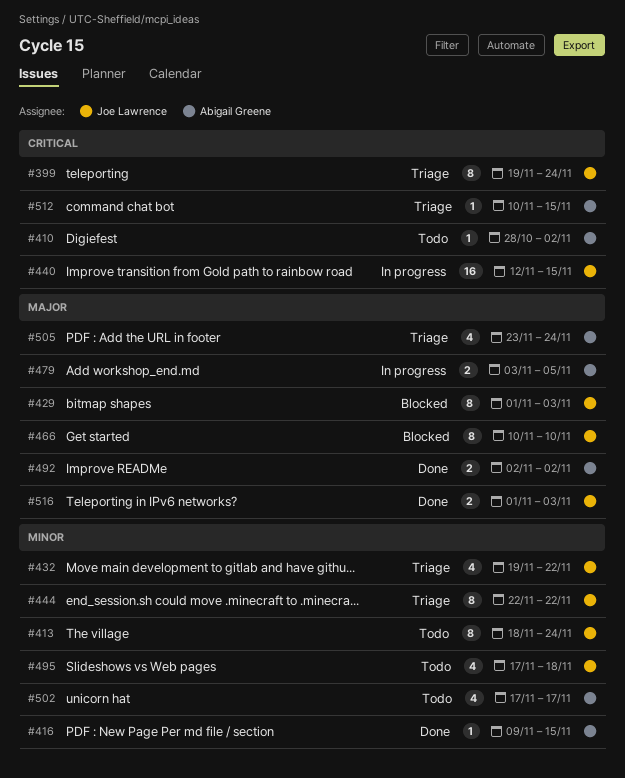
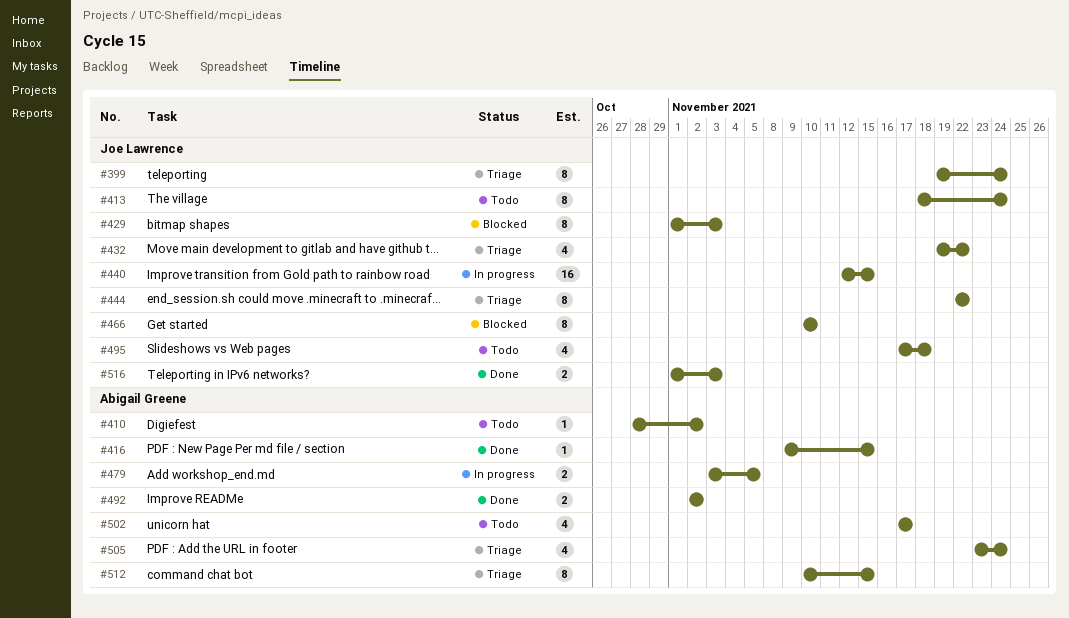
#512, estimate: 1 -> 8

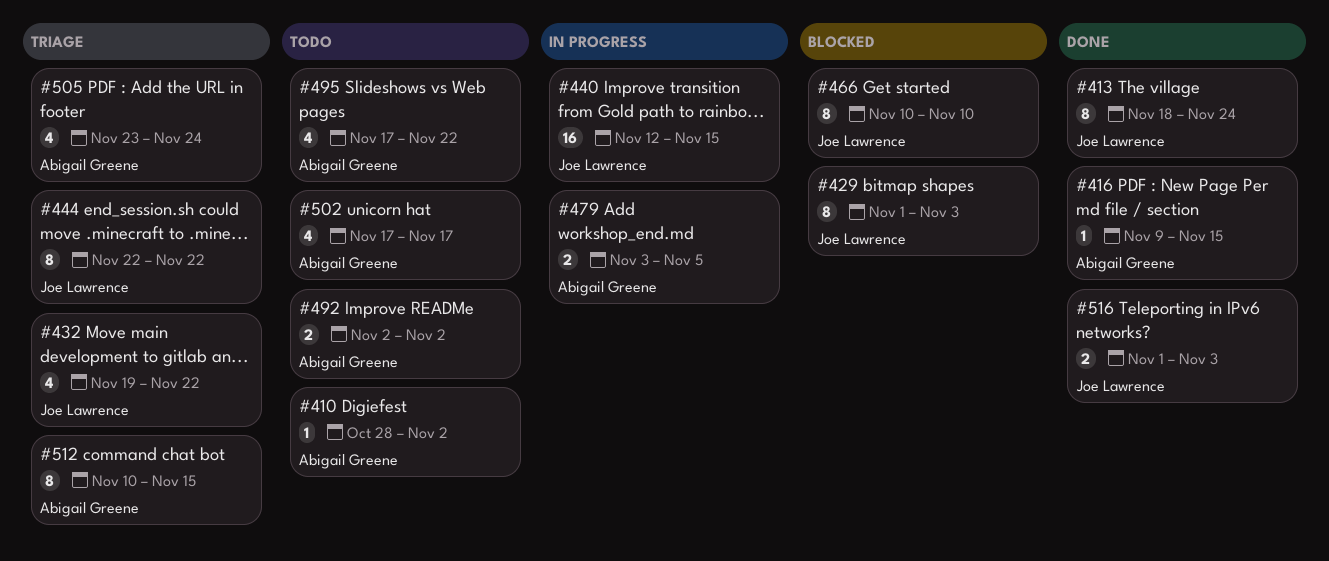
#399: present -> none
#413, status: Todo -> Done
#492, status: Done -> Todo
#495, owner: Joe Lawrence -> Abigail Greene
#495, due: Nov 18 -> Nov 22

